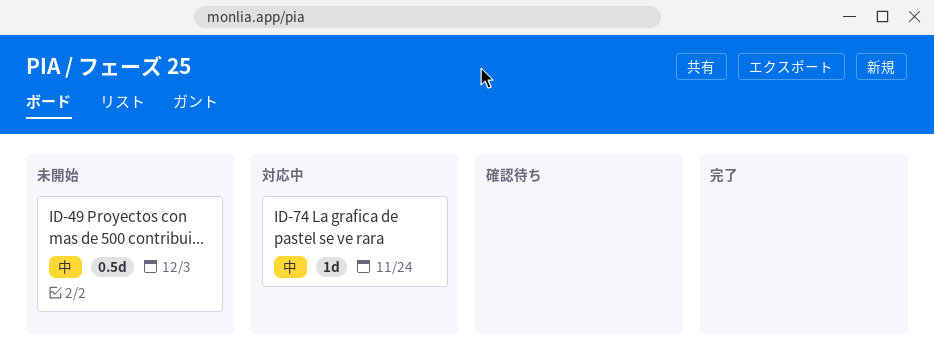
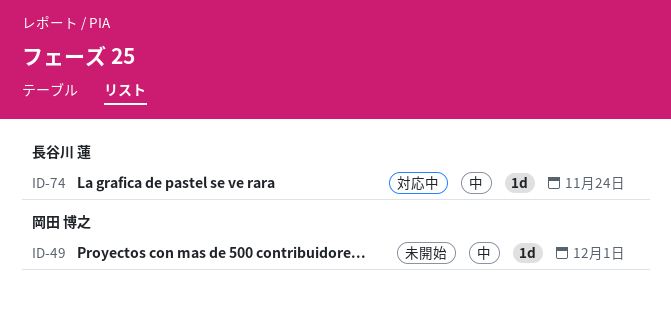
ID-49, estimate: 0.5d -> 1d
ID-49, due: Dec 3 -> Dec 1

